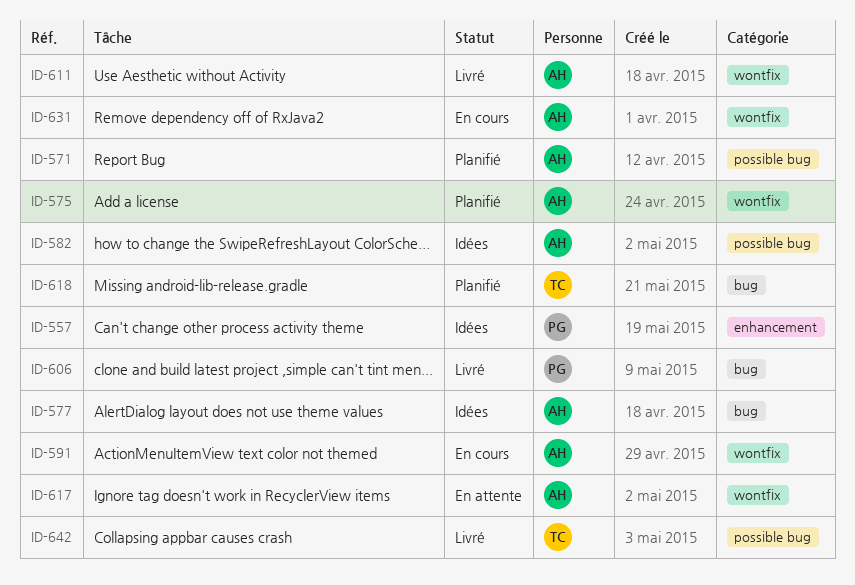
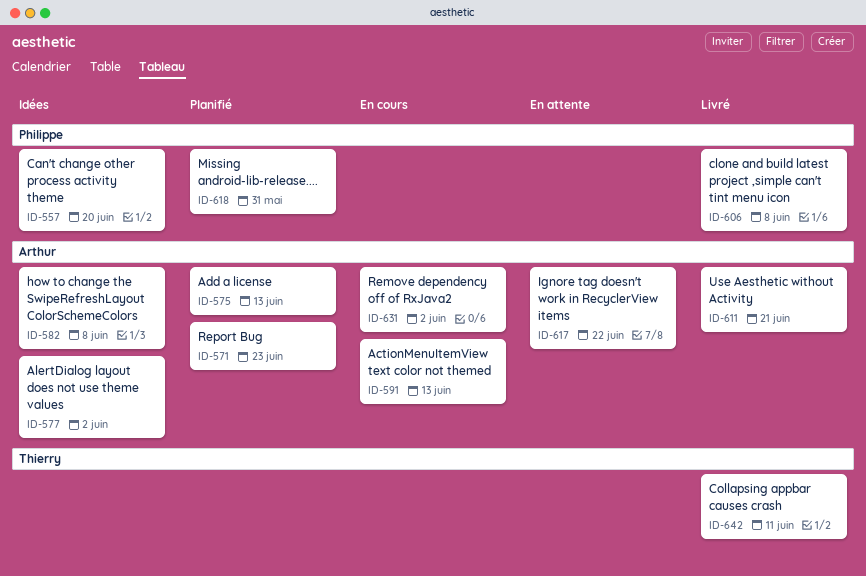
ID-618, owner: Thierry -> Philippe

